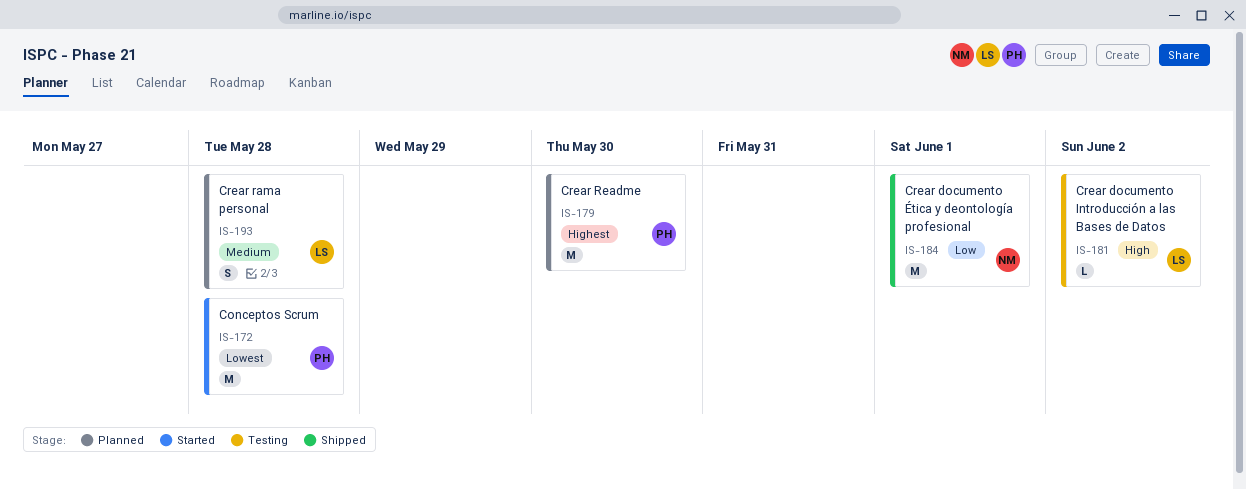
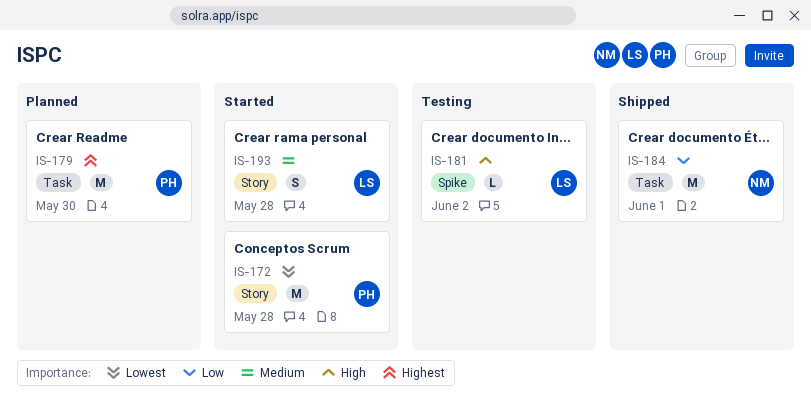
IS-193, status: Planned -> Started

